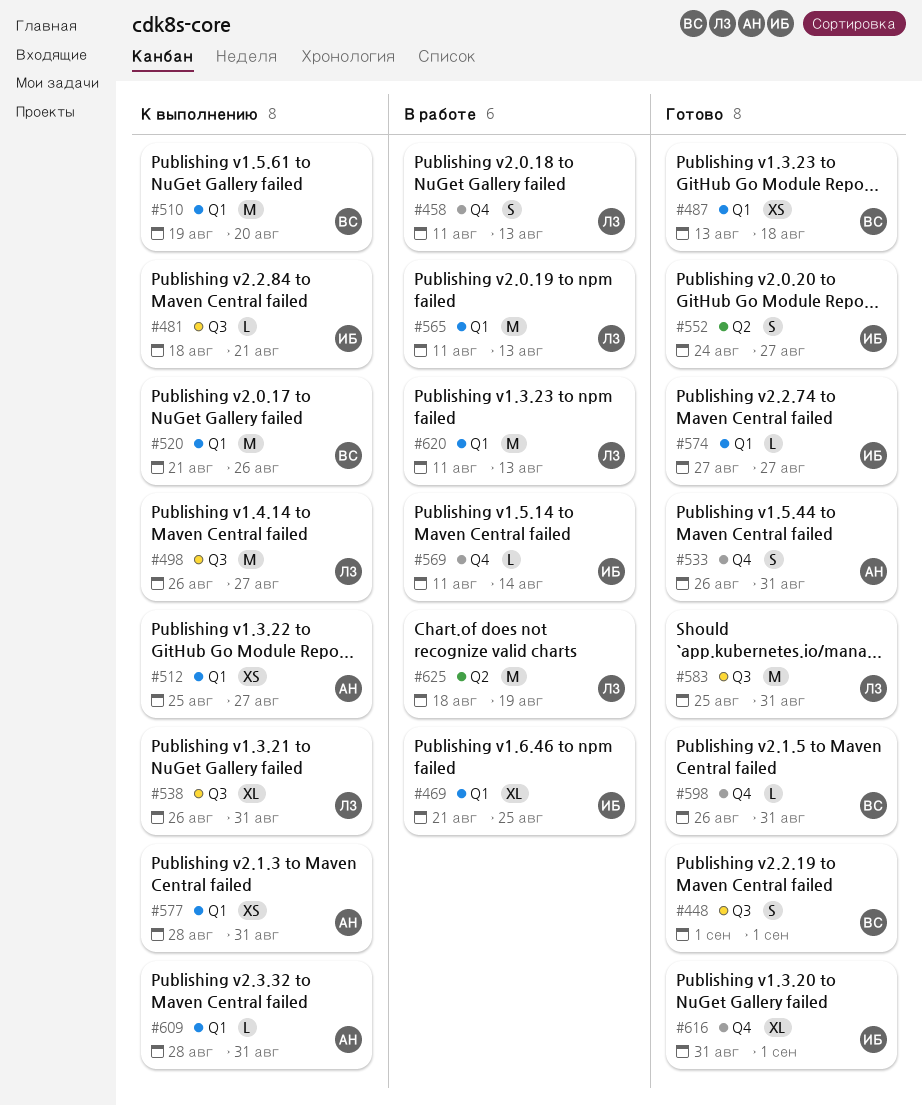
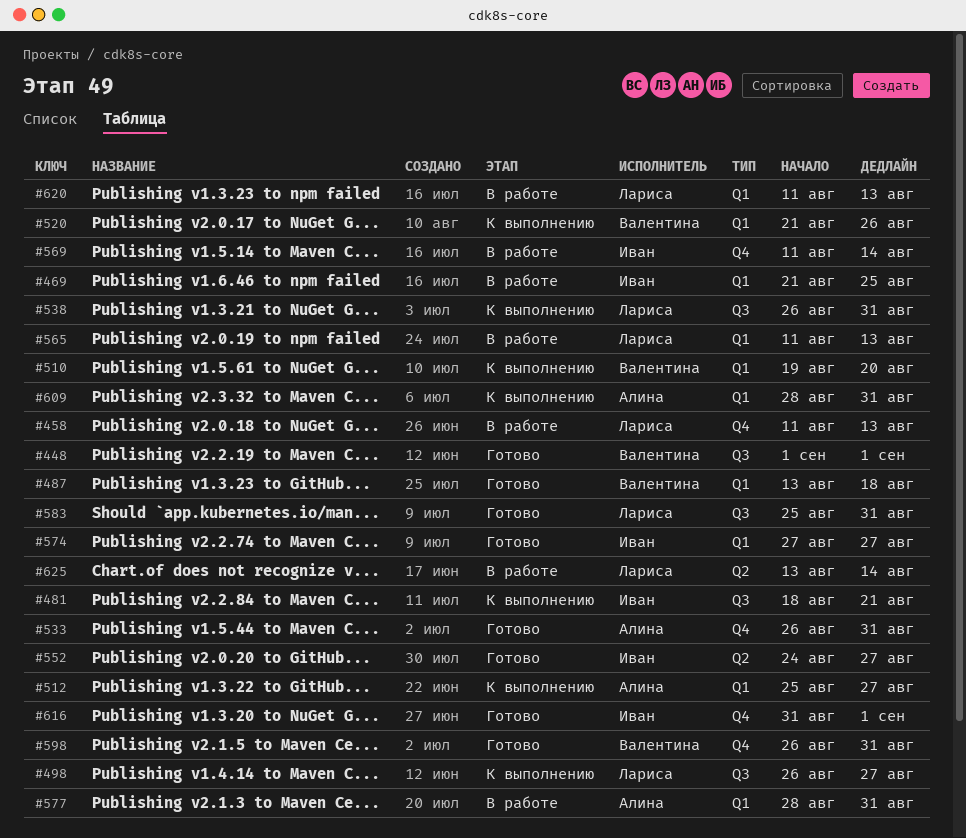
#577, status: К выполнению -> В работе
#625, start: Aug 18 -> Aug 13
#625, due: Aug 19 -> Aug 14

